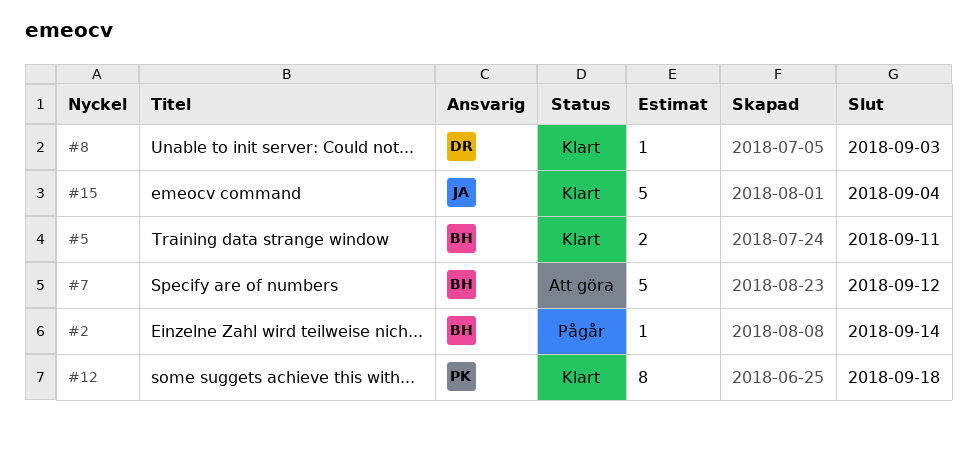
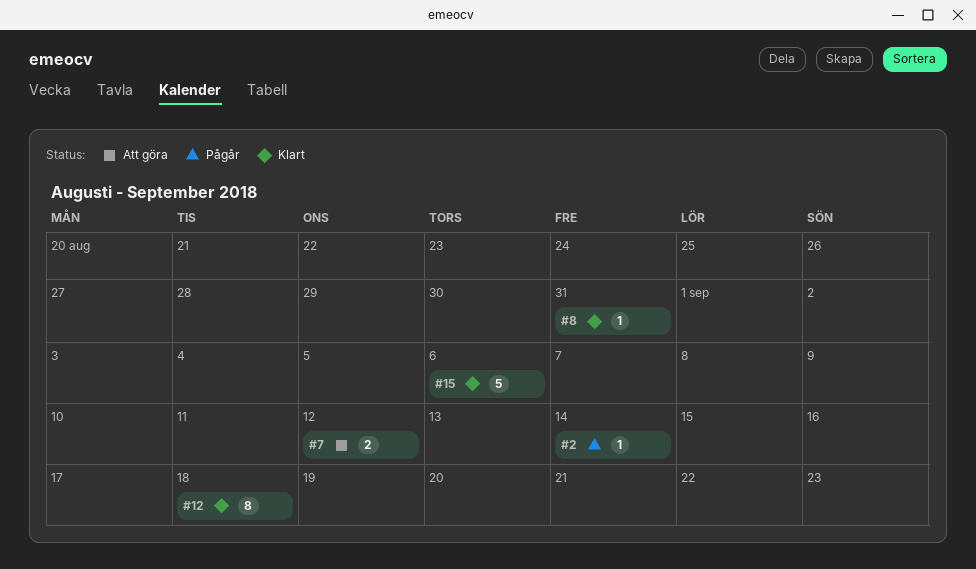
#5: present -> none
#7, estimate: 5 -> 2
#8, due: Sep 3 -> Aug 31
#15, due: Sep 4 -> Sep 6

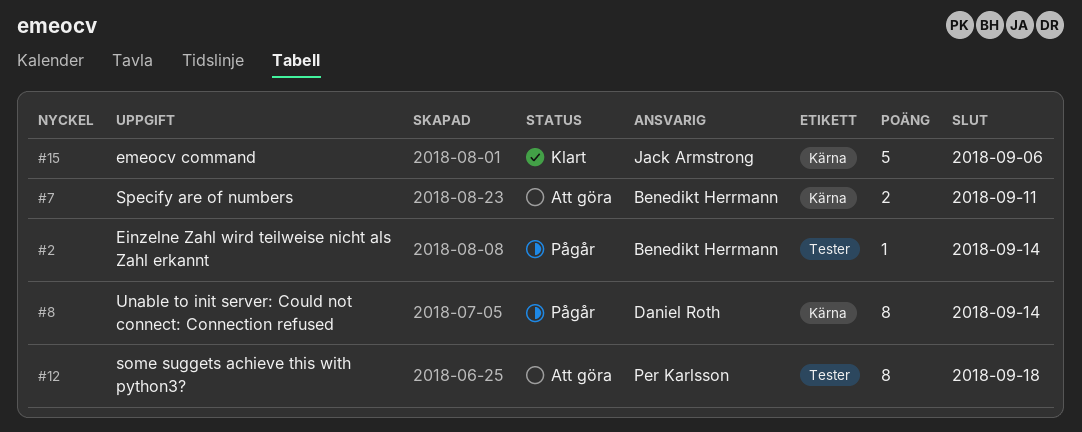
#7, due: Sep 12 -> Sep 11
#8, status: Klart -> Pågår
#8, estimate: 1 -> 8
#8, due: Aug 31 -> Sep 14
#12, status: Klart -> Att göra

